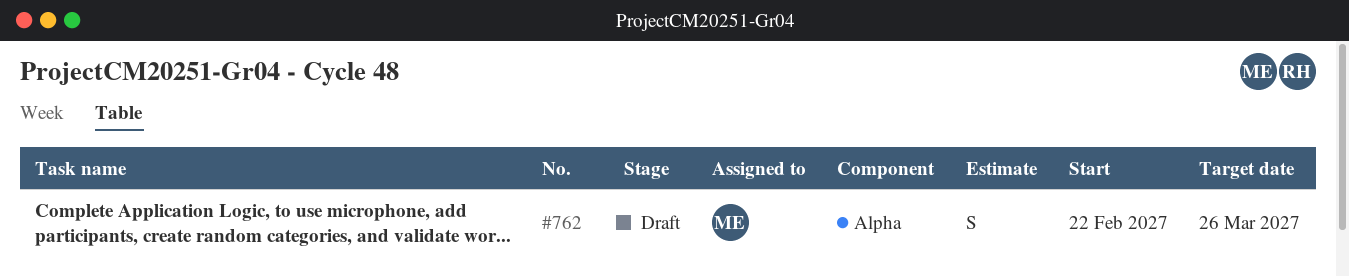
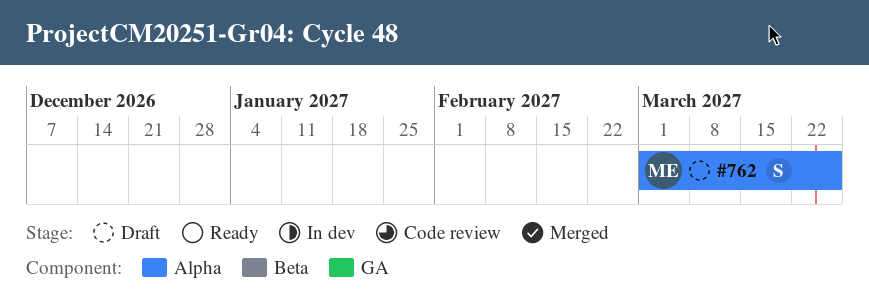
#762, start: Feb 22 -> Mar 1

